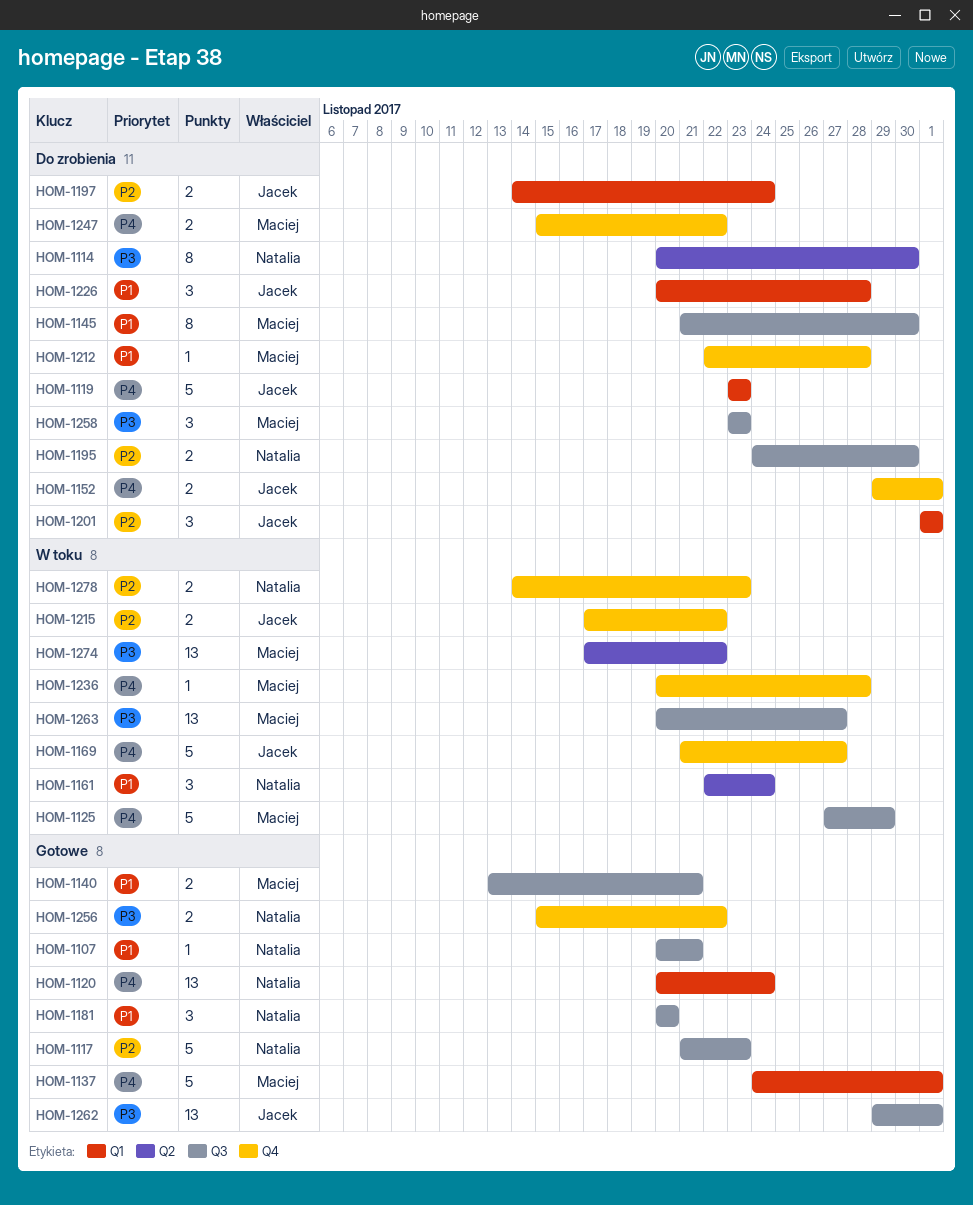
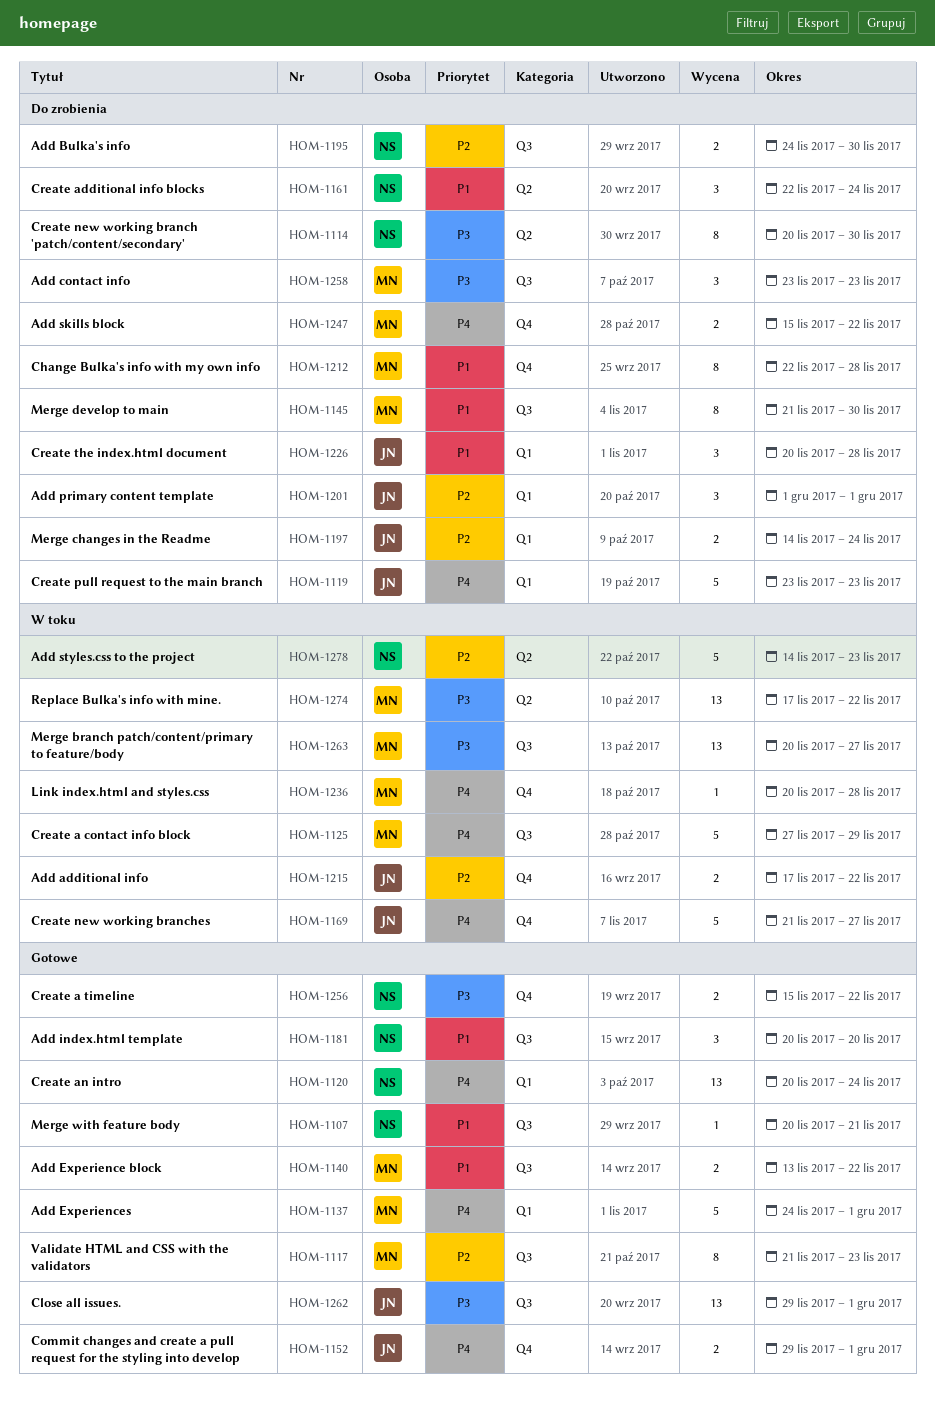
HOM-1117, owner: Natalia -> Maciej
HOM-1117, estimate: 5 -> 8
HOM-1140, due: Nov 21 -> Nov 22
HOM-1152, status: Do zrobienia -> Gotowe
HOM-1161, status: W toku -> Do zrobienia
HOM-1212, estimate: 1 -> 8
HOM-1278, label: Q4 -> Q2
HOM-1278, estimate: 2 -> 5

